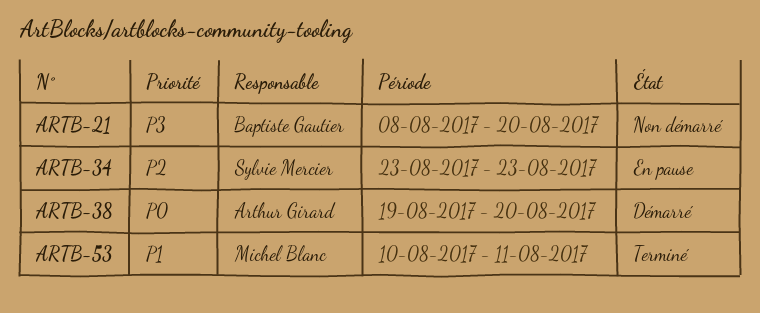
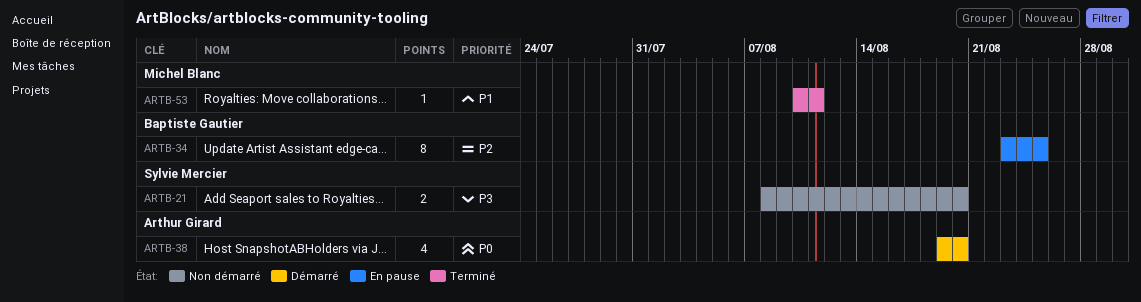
ARTB-21, owner: Baptiste Gautier -> Sylvie Mercier
ARTB-34, owner: Sylvie Mercier -> Baptiste Gautier
ARTB-34, due: Aug 23 -> Aug 25

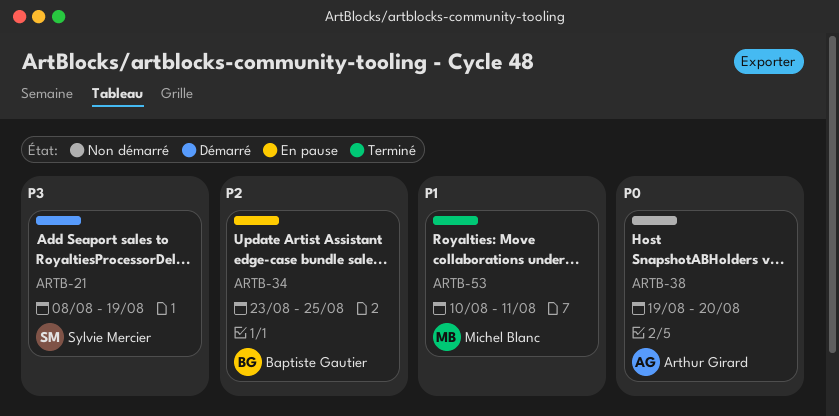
ARTB-21, status: Non démarré -> Démarré
ARTB-21, due: Aug 20 -> Aug 19
ARTB-38, status: Démarré -> Non démarré

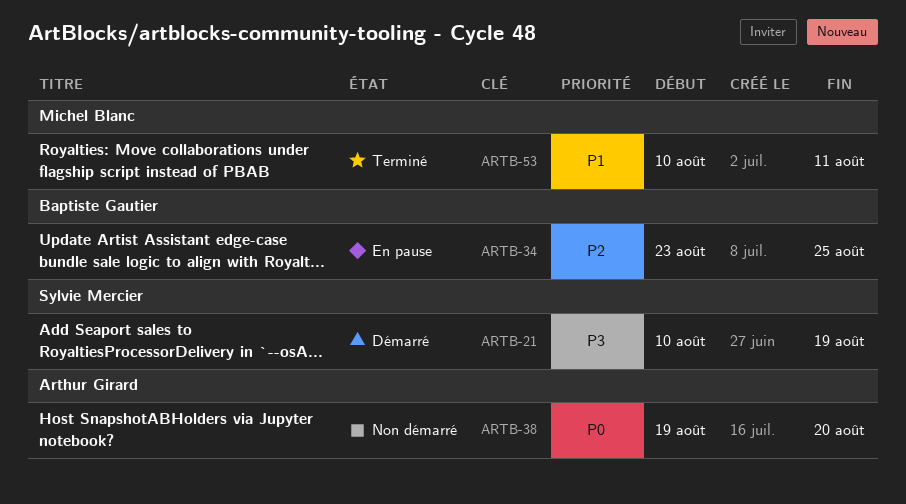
ARTB-21, start: Aug 8 -> Aug 10

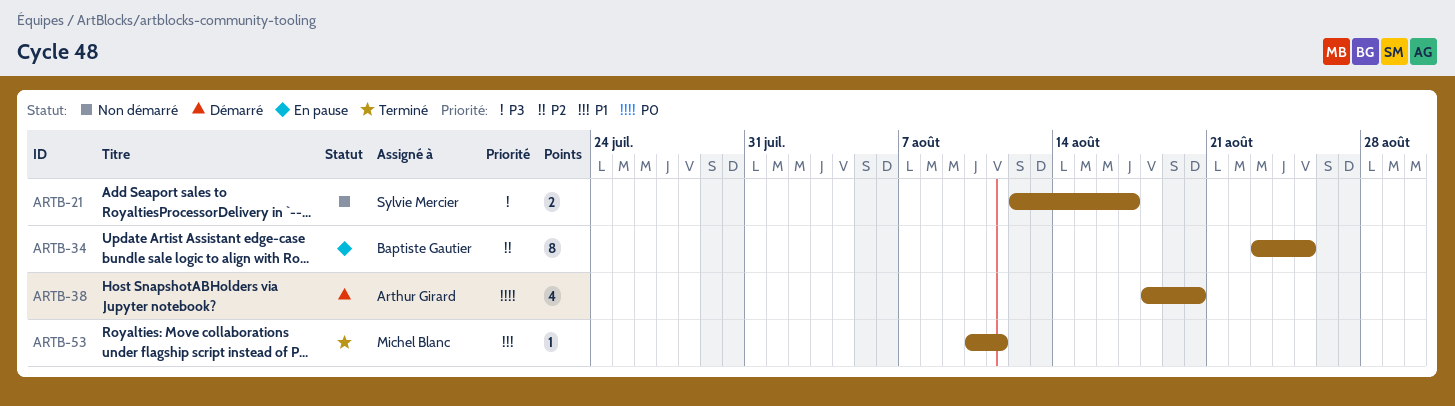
ARTB-21, status: Démarré -> Non démarré
ARTB-21, start: Aug 10 -> Aug 12
ARTB-21, due: Aug 19 -> Aug 17
ARTB-38, status: Non démarré -> Démarré
ARTB-38, start: Aug 19 -> Aug 18

